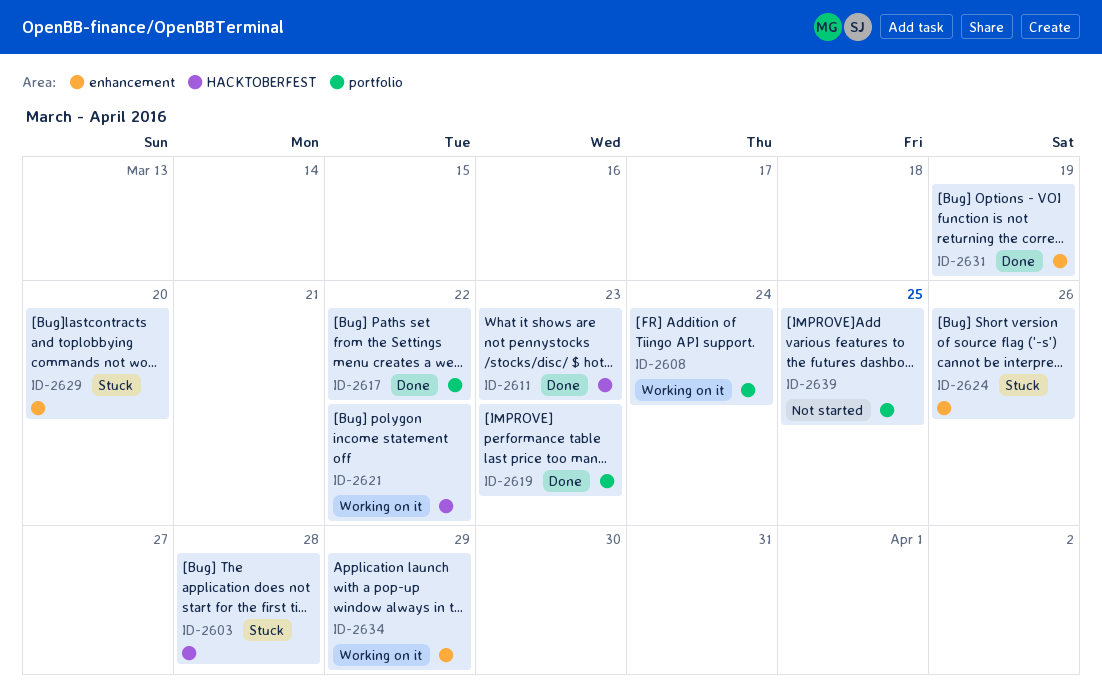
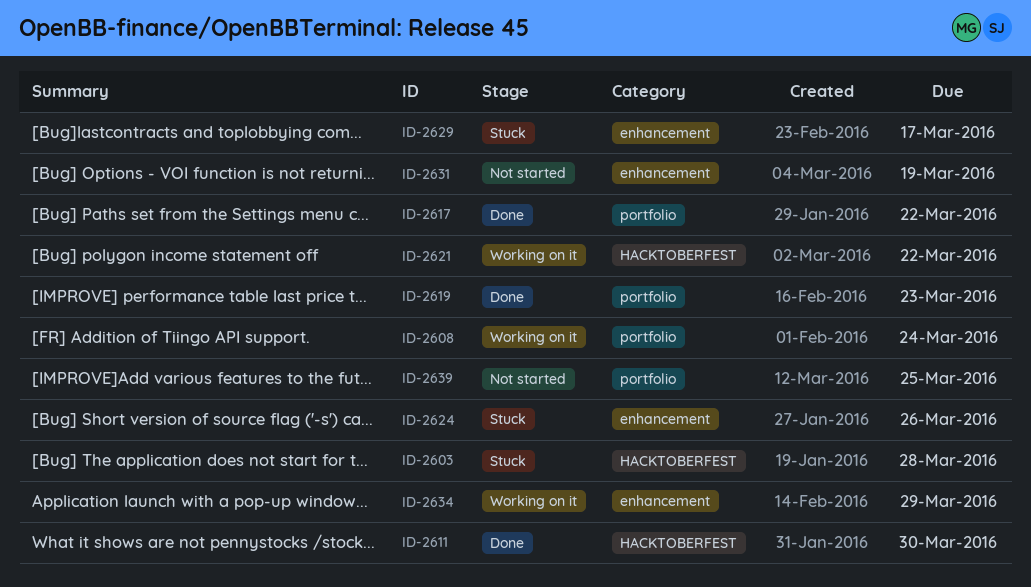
ID-2611, due: Mar 23 -> Mar 30
ID-2629, due: Mar 20 -> Mar 17
ID-2631, status: Done -> Not started

